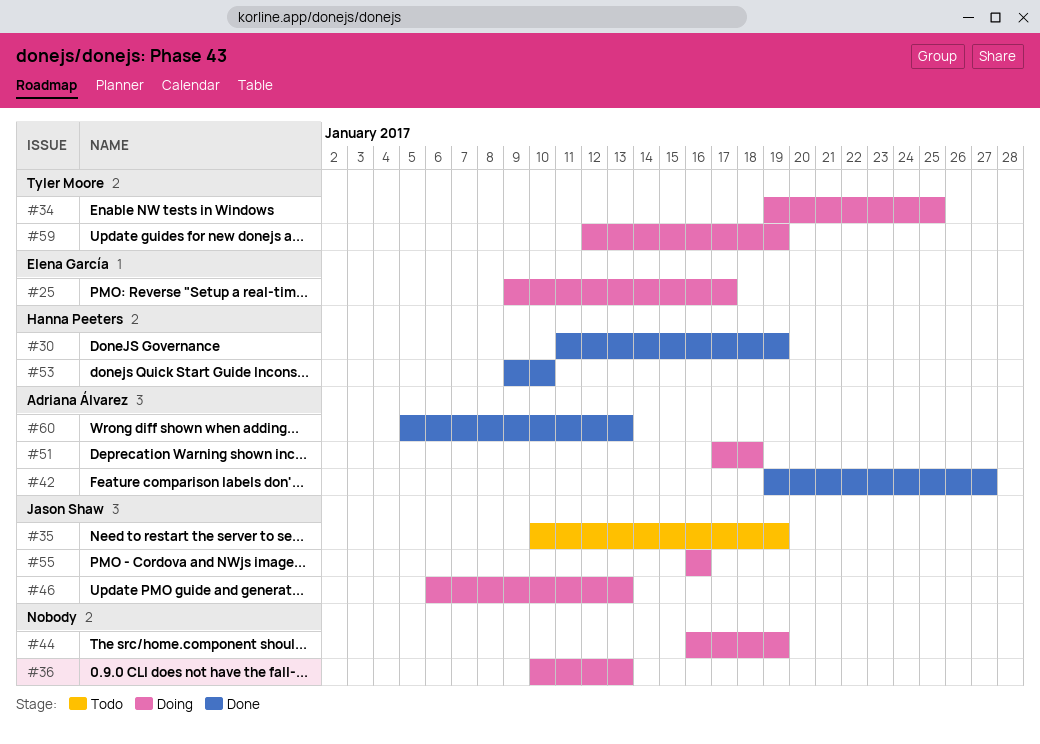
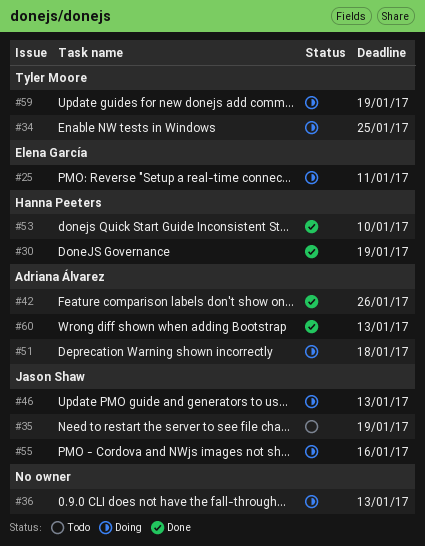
#25, due: Jan 17 -> Jan 11
#42, due: Jan 27 -> Jan 26
#44: present -> none

